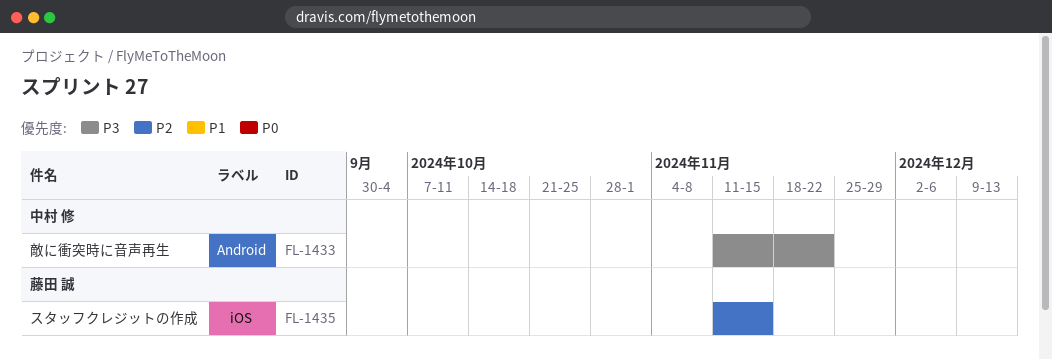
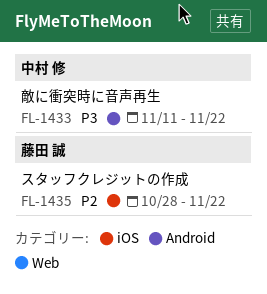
FL-1435, start: Nov 11 -> Oct 28
FL-1435, due: Nov 15 -> Nov 22

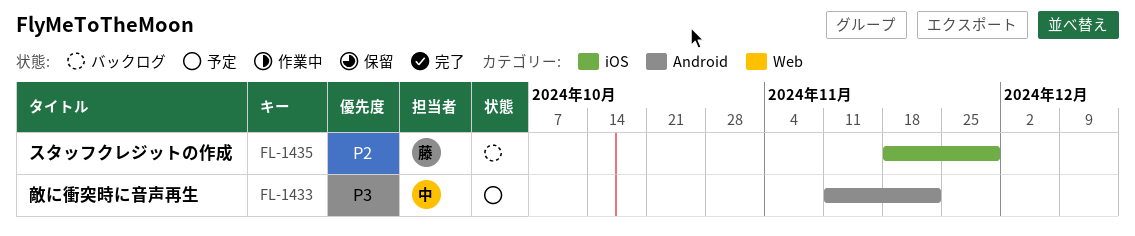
FL-1435, start: Oct 28 -> Nov 18
FL-1435, due: Nov 22 -> Nov 29

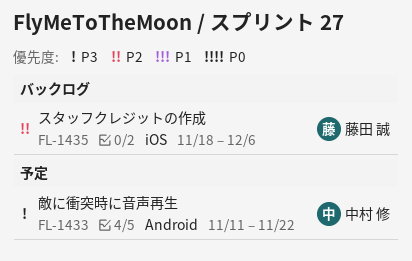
FL-1435, due: Nov 29 -> Dec 6

